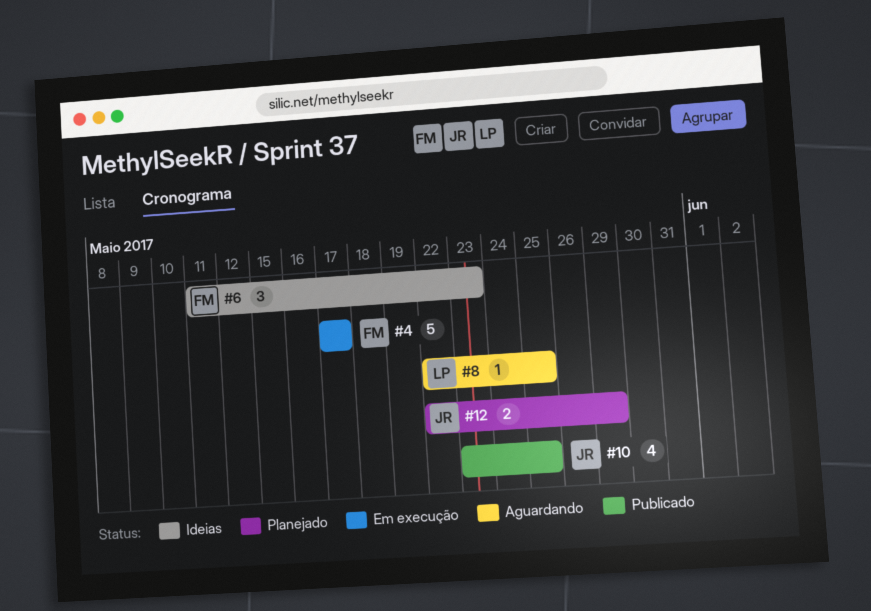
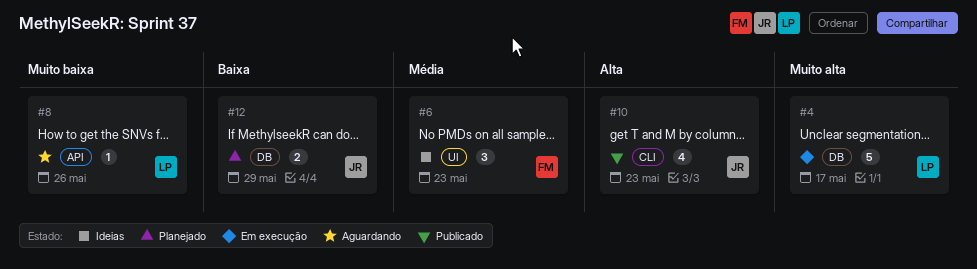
#4, owner: FM -> LP
#8, due: May 25 -> May 26
#10, due: May 25 -> May 23

